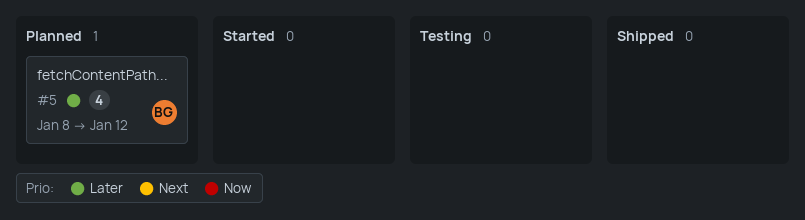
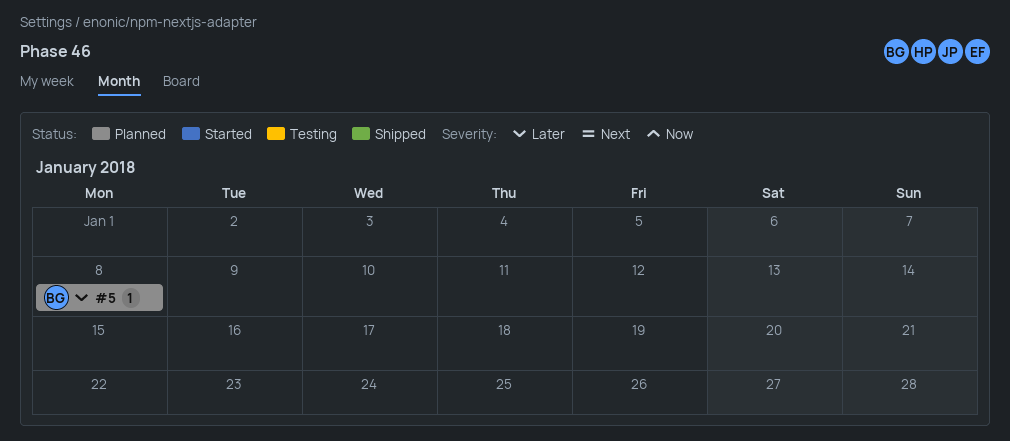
#5, estimate: 4 -> 1
#5, due: Jan 12 -> Jan 8

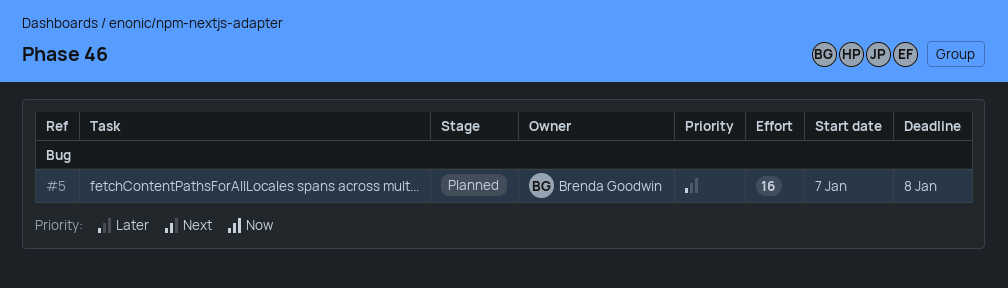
#5, estimate: 1 -> 16
#5, start: Jan 8 -> Jan 7

